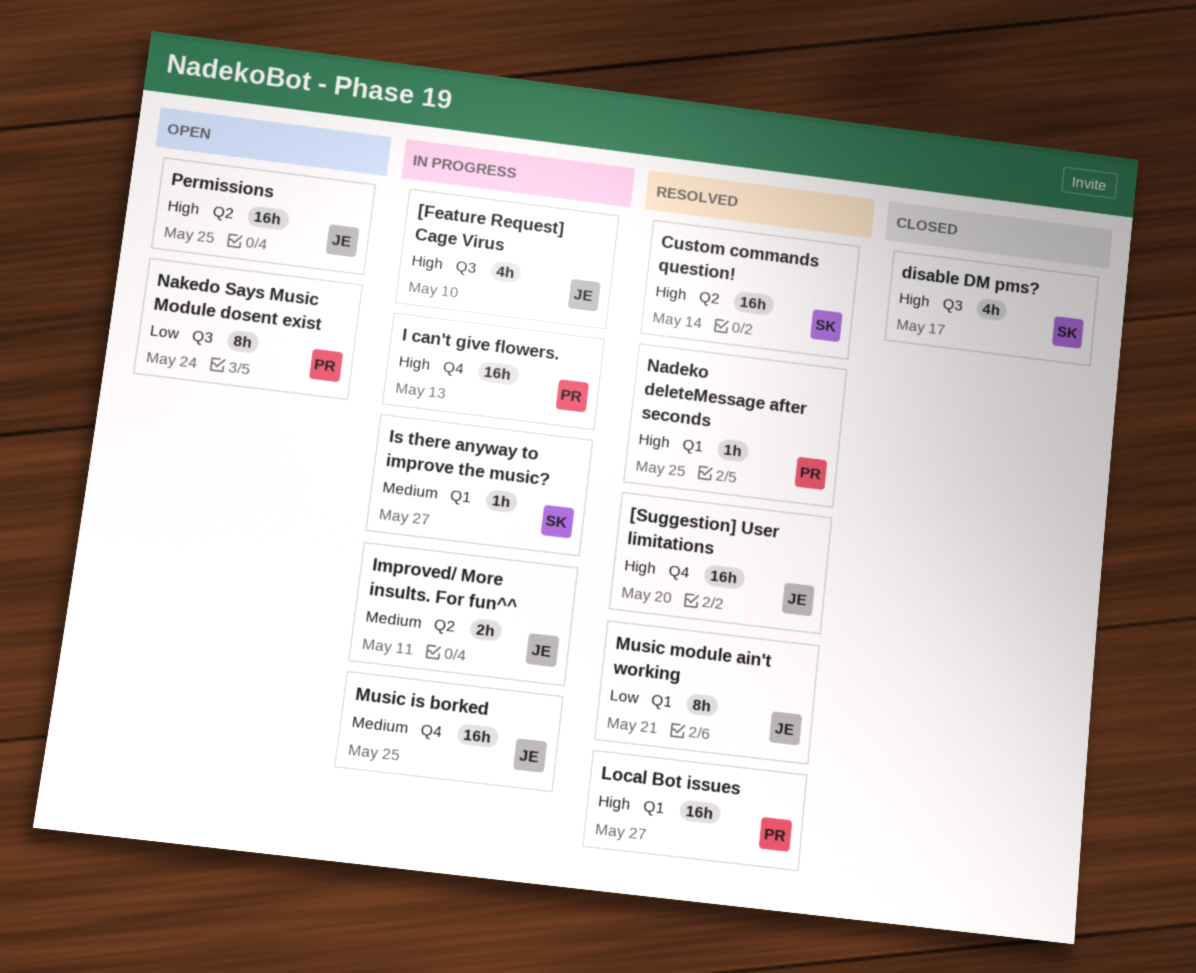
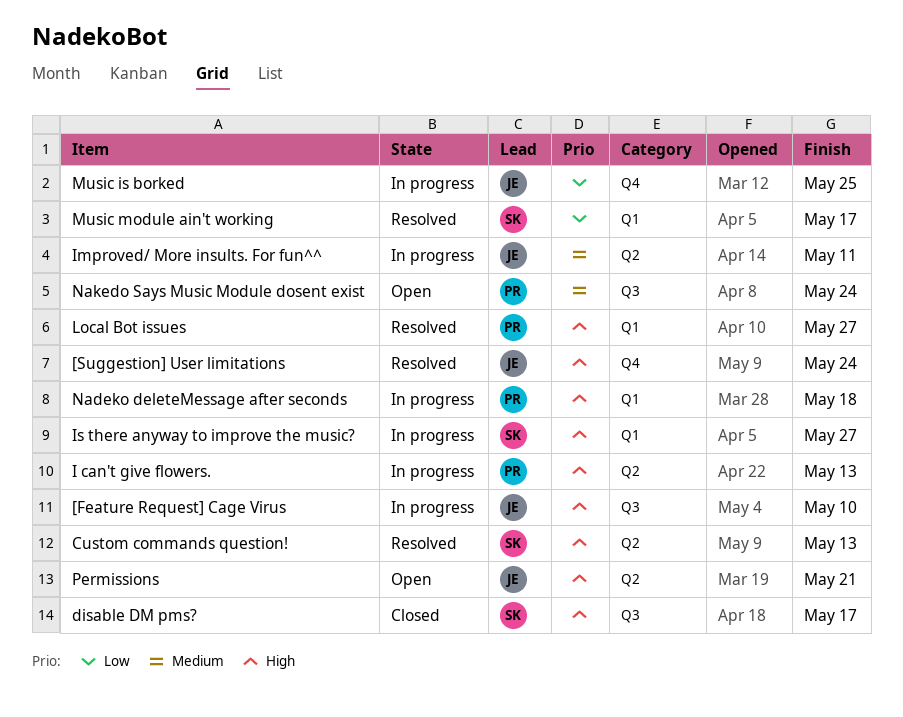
[Suggestion] User limitations, due: May 20 -> May 24
Custom commands question!, due: May 14 -> May 13
I can't give flowers., label: Q4 -> Q2
Is there anyway to improve the music?, priority: Medium -> High
Music is borked, priority: Medium -> Low
Music module ain't working, owner: JE -> SK
Music module ain't working, due: May 21 -> May 17
Nadeko deleteMessage after seconds, status: Resolved -> In progress
Nadeko deleteMessage after seconds, due: May 25 -> May 18
Nakedo Says Music Module dosent exist, priority: Low -> Medium
Permissions, due: May 25 -> May 21

